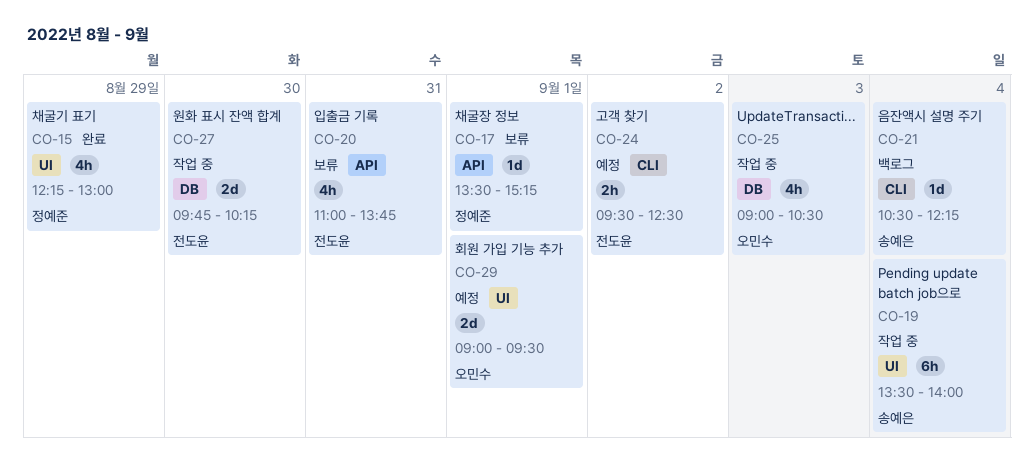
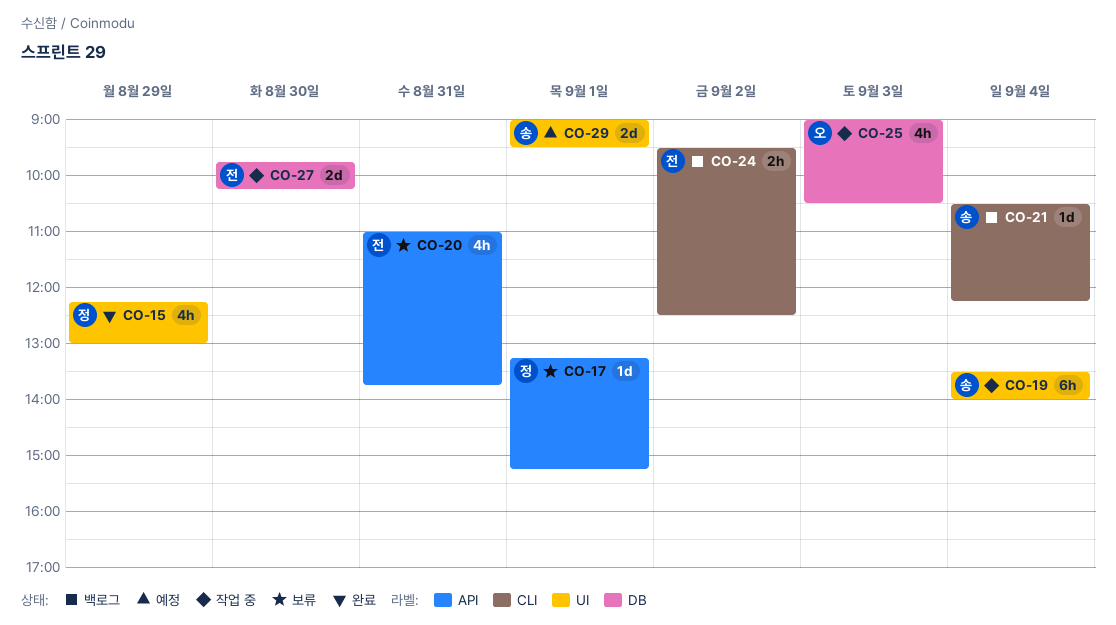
CO-17, begins: 13:30 -> 13:15
CO-24, status: 예정 -> 백로그
CO-29, owner: 오민수 -> 송예은

